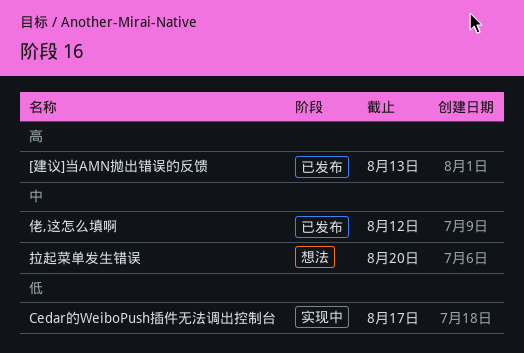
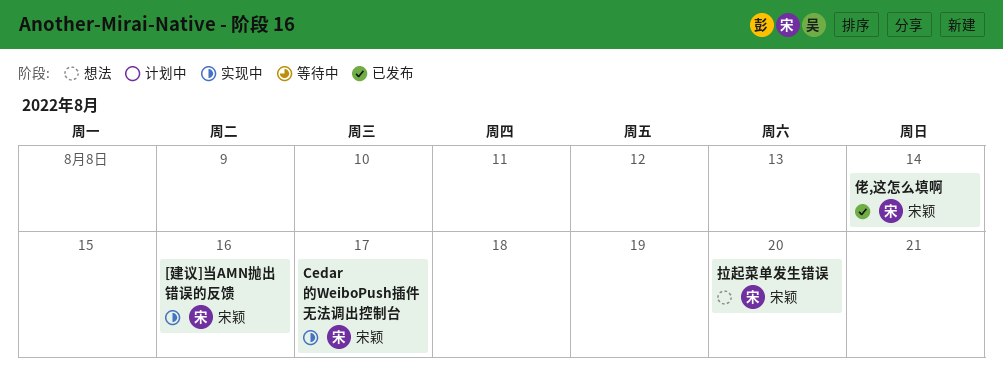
[建议]当AMN抛出错误的反馈, status: 已发布 -> 实现中
[建议]当AMN抛出错误的反馈, due: Aug 13 -> Aug 16
佬,这怎么填啊, due: Aug 12 -> Aug 14

